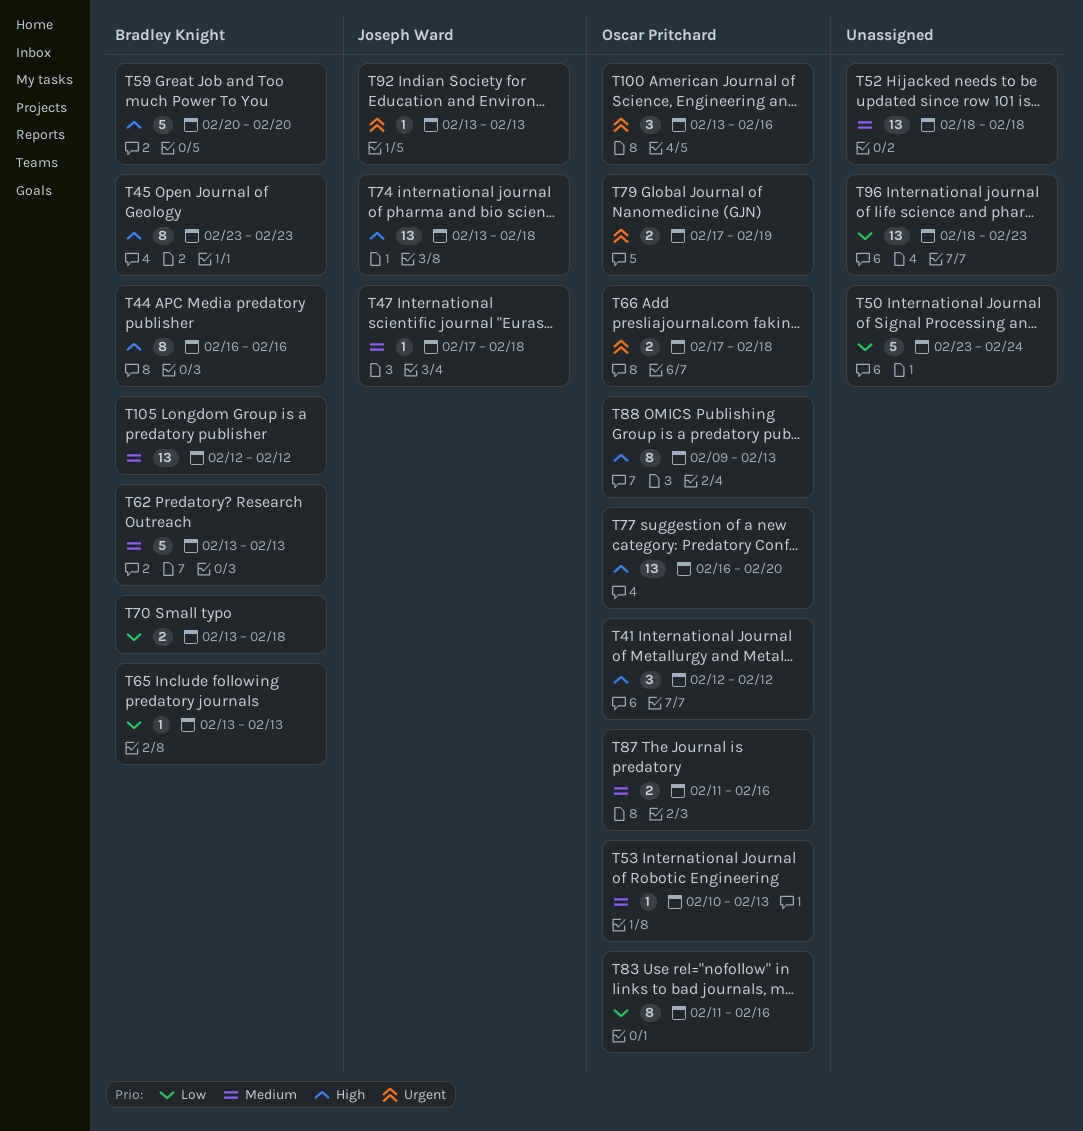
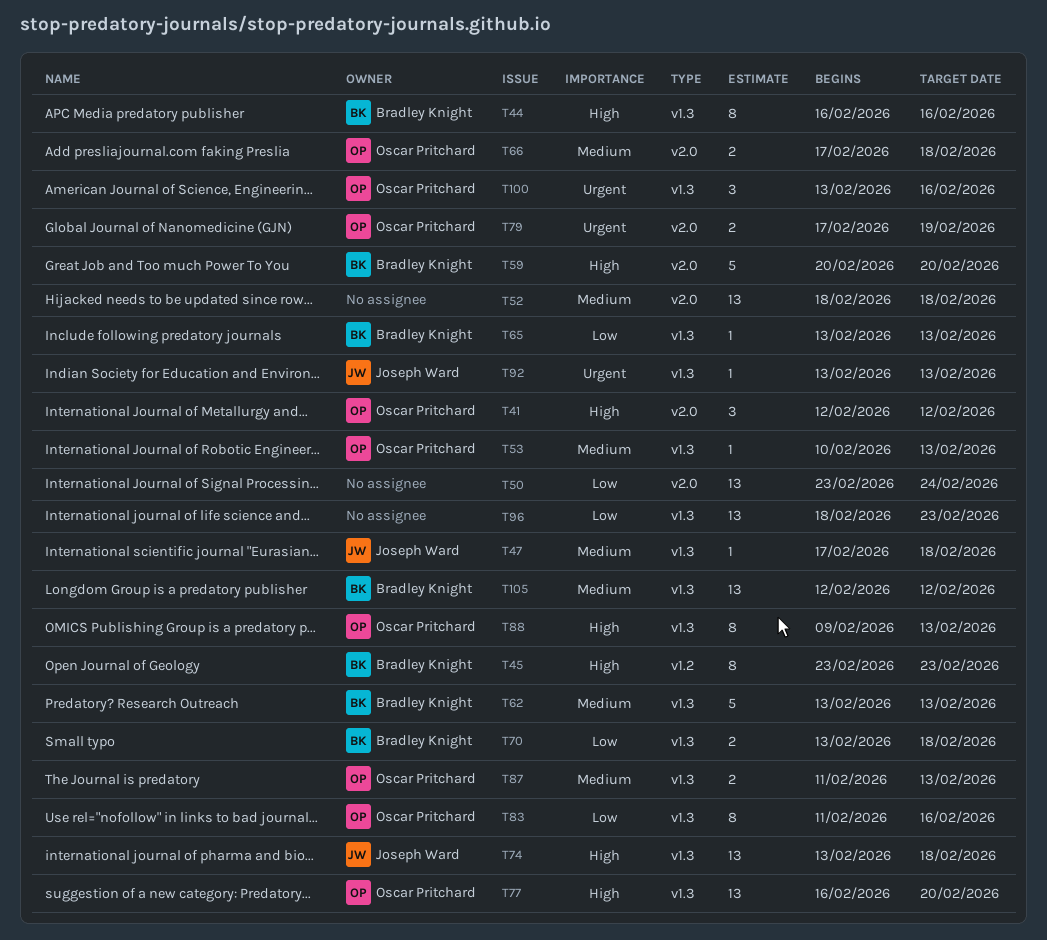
T50, estimate: 5 -> 13
T66, priority: Urgent -> Medium
T87, due: Feb 16 -> Feb 13

